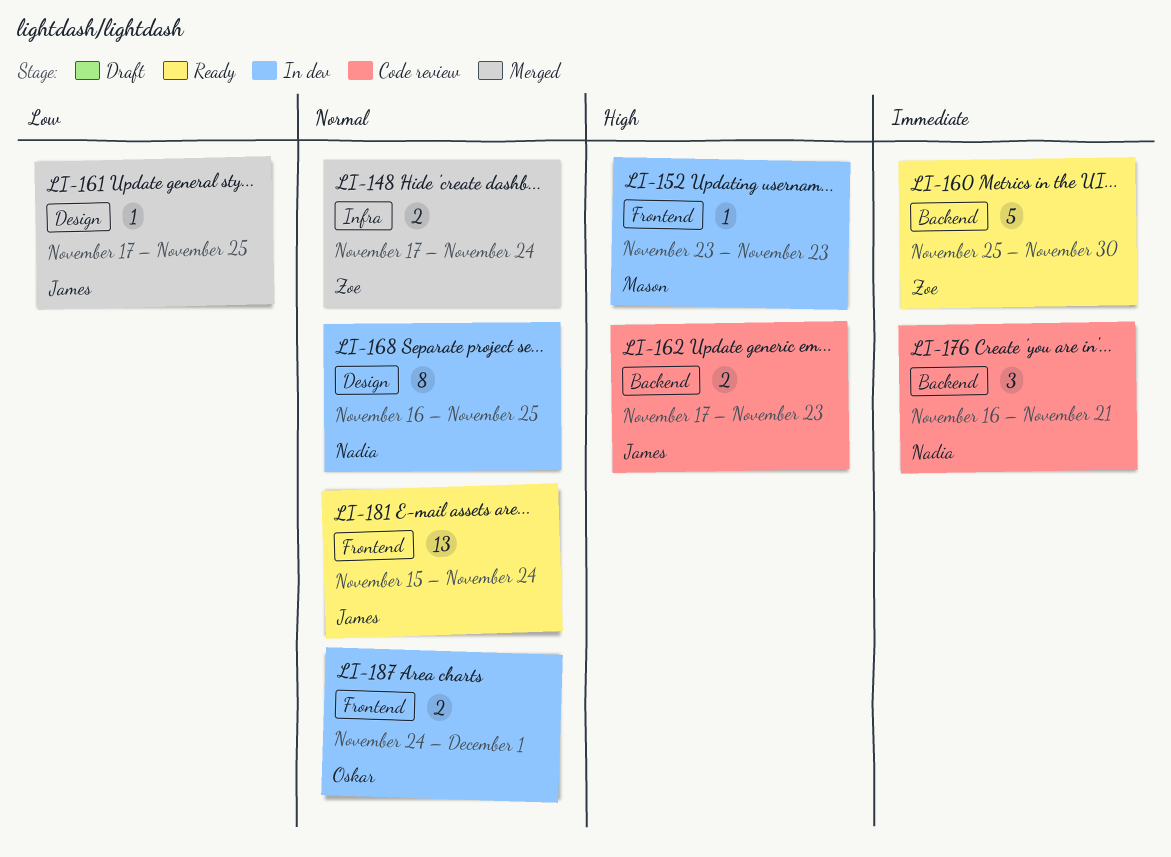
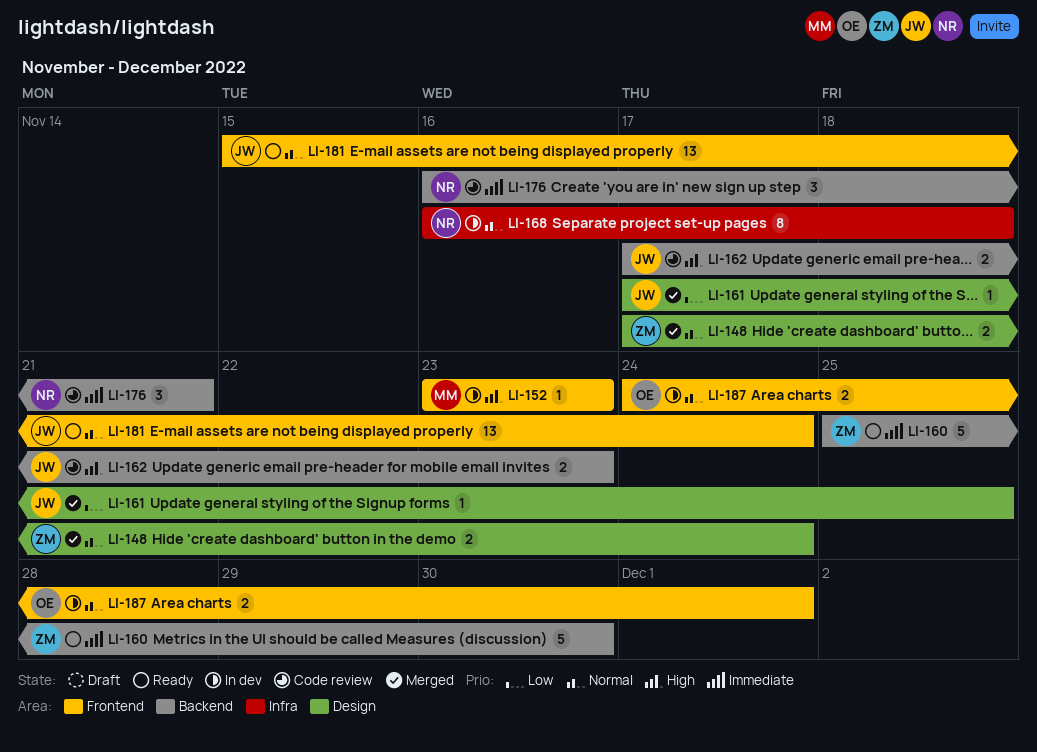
LI-148, label: Infra -> Design
LI-168, label: Design -> Infra
LI-168, due: Nov 25 -> Nov 18

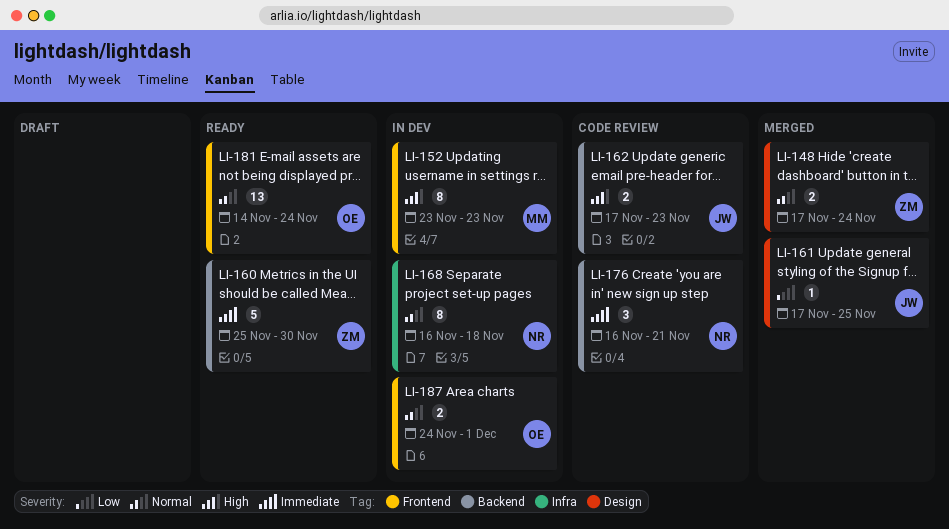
LI-152, estimate: 1 -> 8
LI-181, owner: JW -> OE
LI-181, start: Nov 15 -> Nov 14

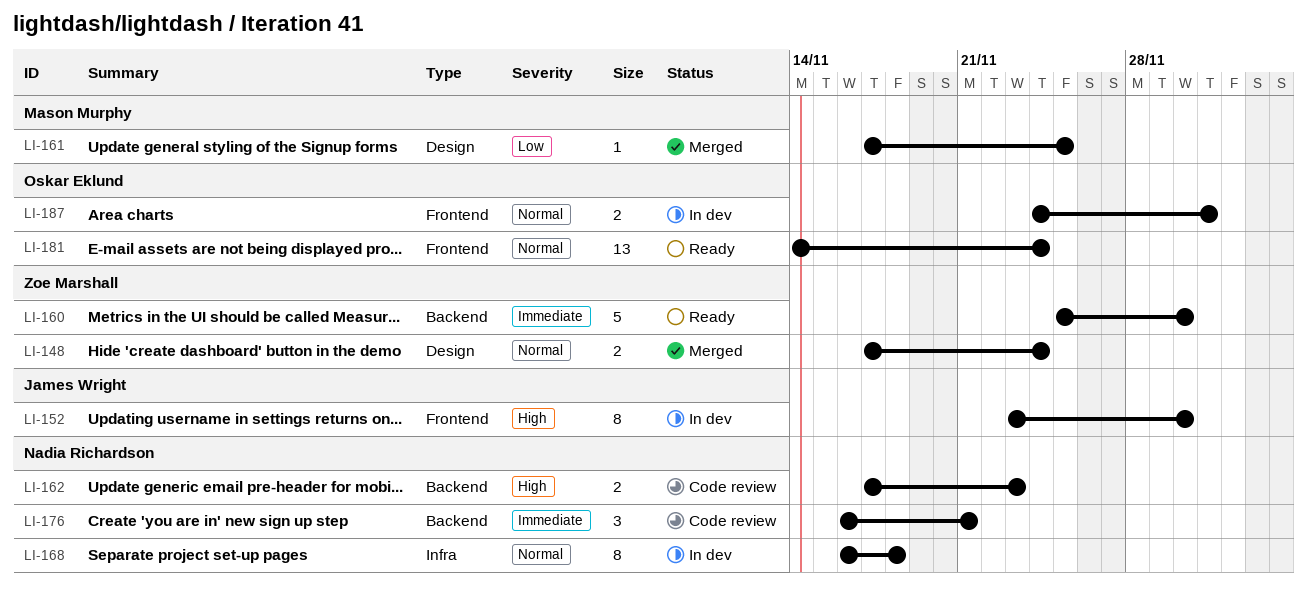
LI-152, owner: Mason Murphy -> James Wright
LI-152, due: Nov 23 -> Nov 30
LI-161, owner: James Wright -> Mason Murphy
LI-162, owner: James Wright -> Nadia Richardson

